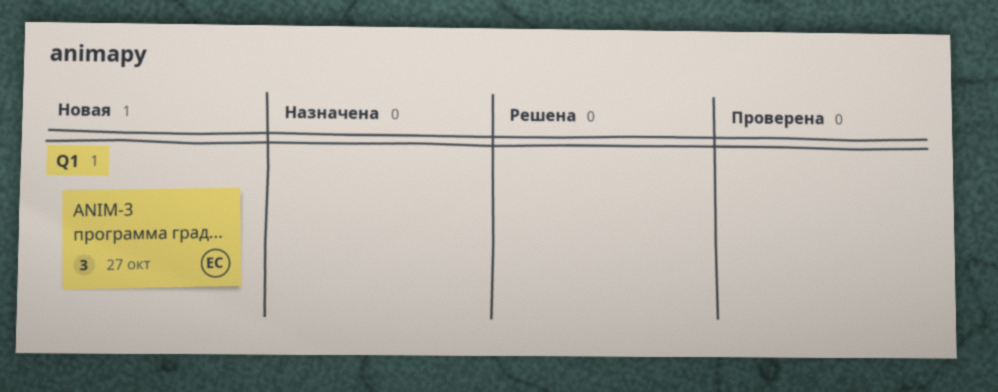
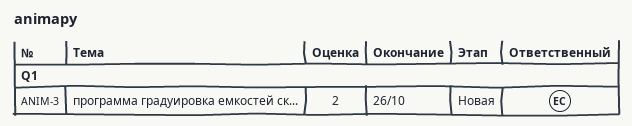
ANIM-3, estimate: 3 -> 2
ANIM-3, due: Oct 27 -> Oct 26

